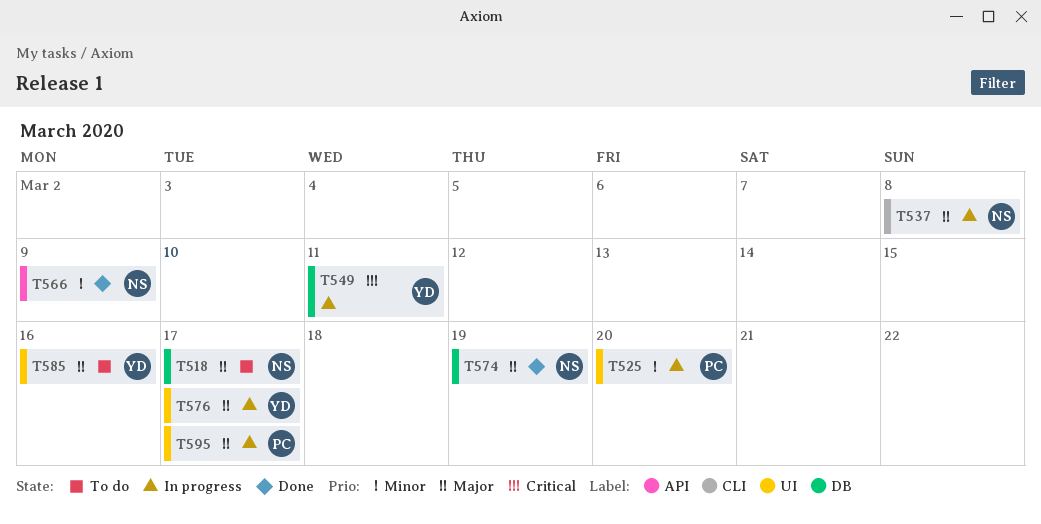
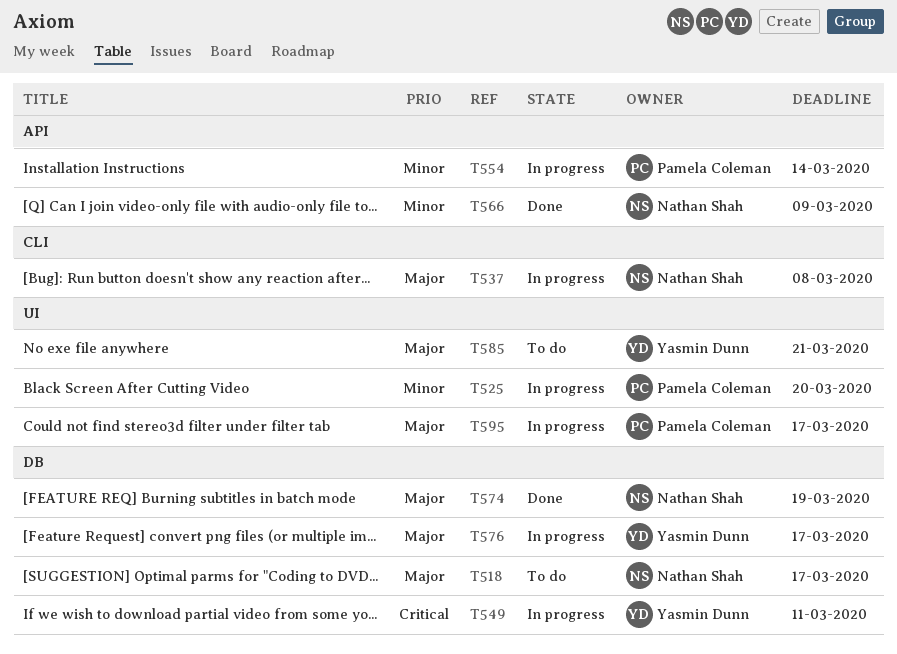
T554: none -> present
T576, label: UI -> DB
T585, due: Mar 16 -> Mar 21

